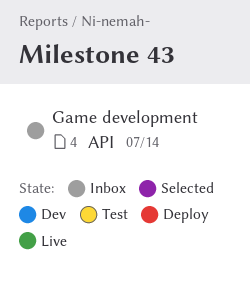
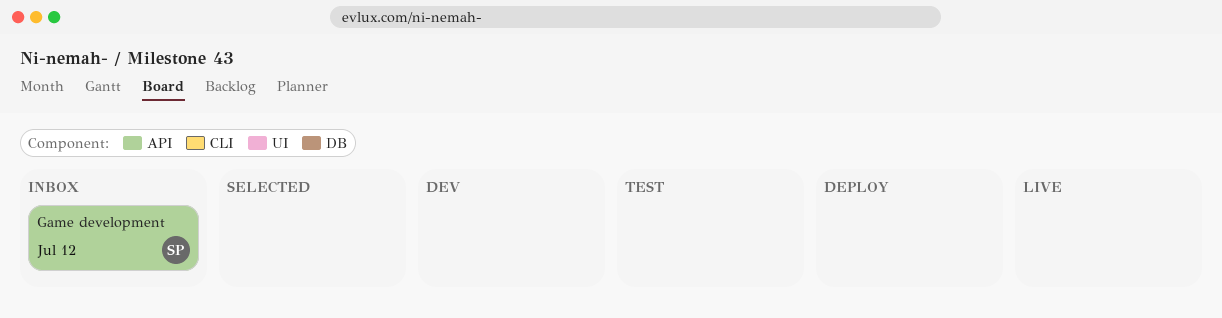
Game development, due: Jul 14 -> Jul 12

